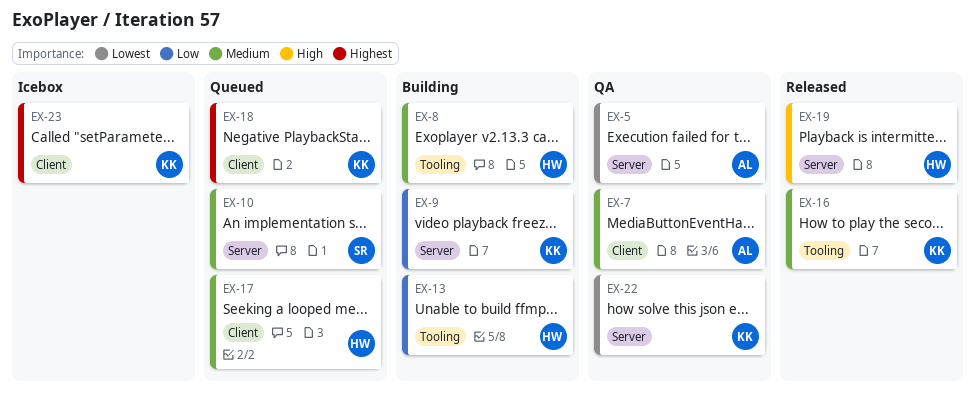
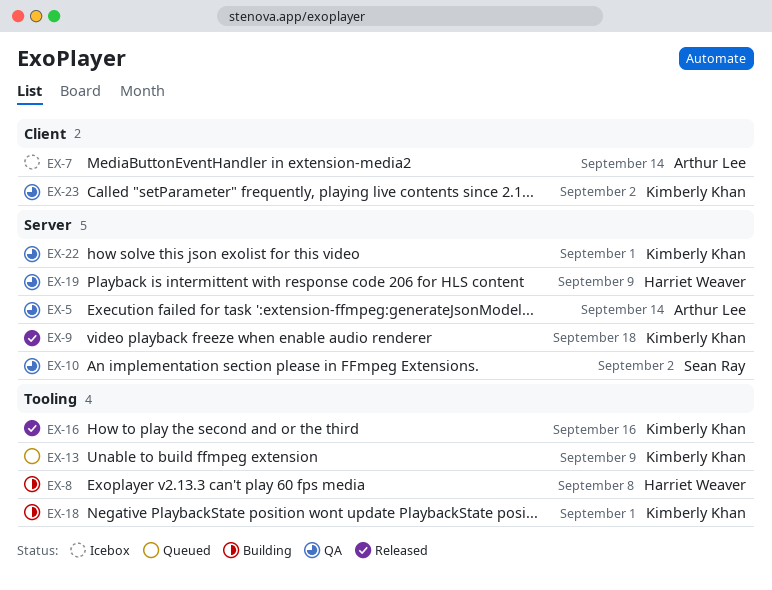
EX-7, status: QA -> Icebox
EX-9, status: Building -> Released
EX-10, status: Queued -> QA
EX-13, status: Building -> Queued
EX-13, owner: Harriet Weaver -> Kimberly Khan
EX-17: present -> none
EX-18, status: Queued -> Building
EX-18, label: Client -> Tooling
EX-19, status: Released -> QA
EX-23, status: Icebox -> QA

